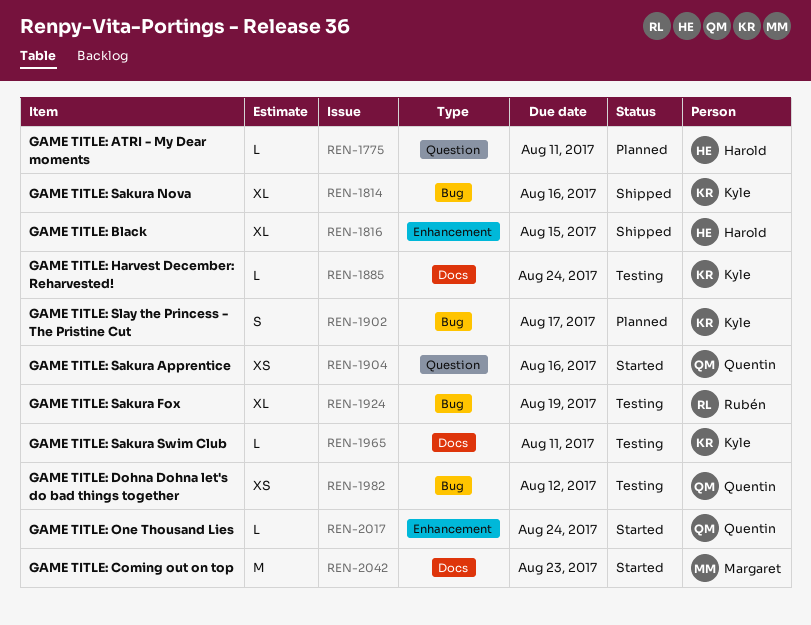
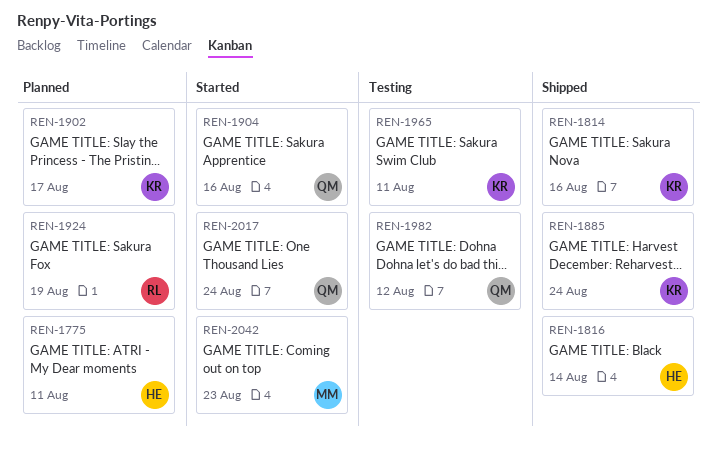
REN-1816, due: Aug 15 -> Aug 14
REN-1885, status: Testing -> Shipped
REN-1924, status: Testing -> Planned

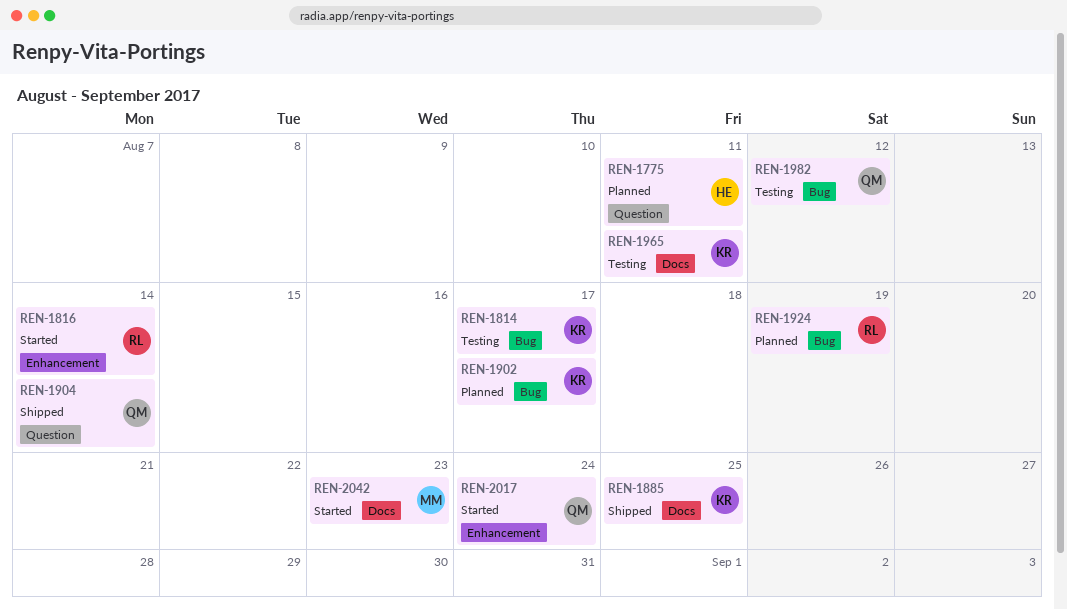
REN-1814, status: Shipped -> Testing
REN-1814, due: Aug 16 -> Aug 17
REN-1816, status: Shipped -> Started
REN-1816, owner: HE -> RL
REN-1885, due: Aug 24 -> Aug 25
REN-1904, status: Started -> Shipped
REN-1904, due: Aug 16 -> Aug 14

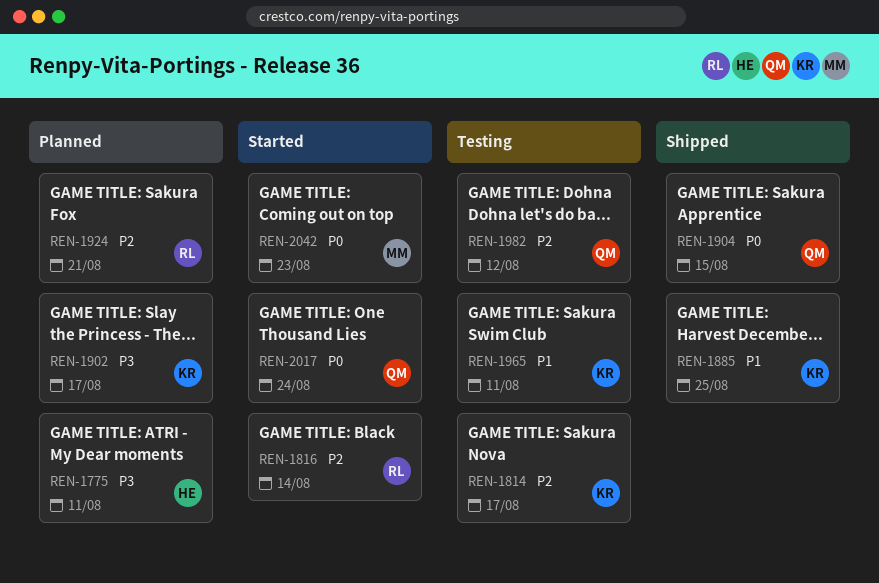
REN-1904, due: Aug 14 -> Aug 15
REN-1924, due: Aug 19 -> Aug 21

